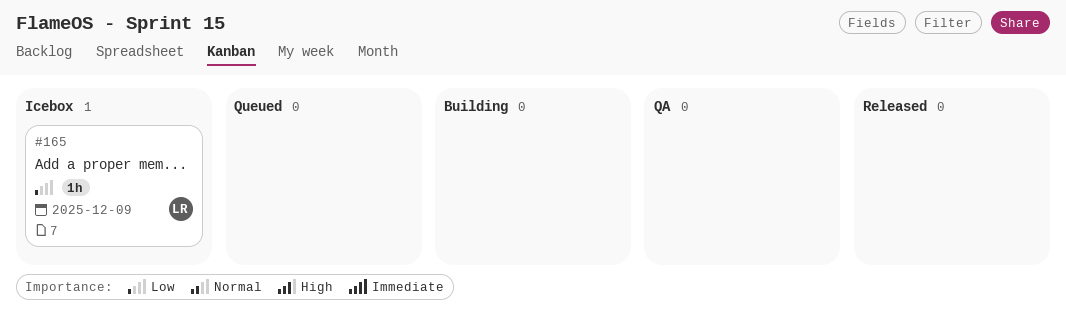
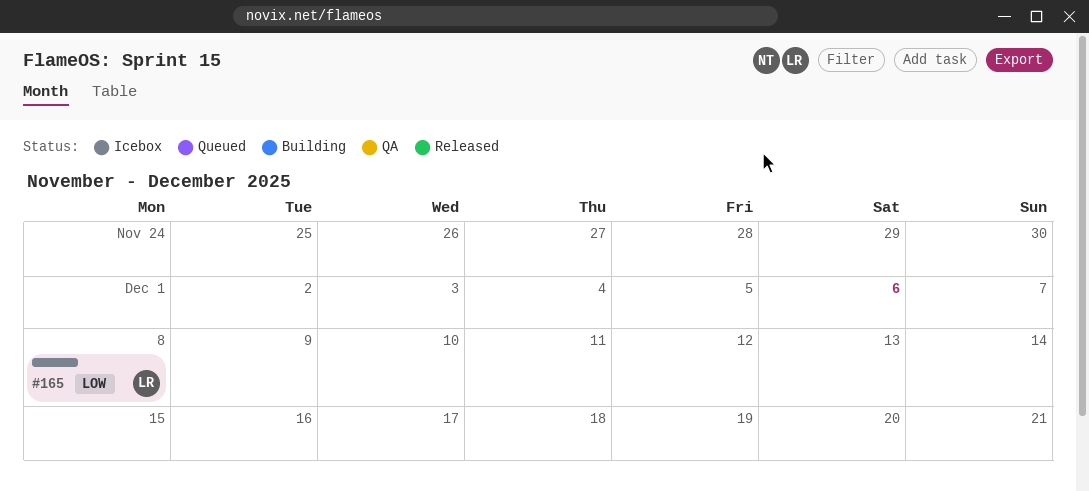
#165, due: Dec 9 -> Dec 8

